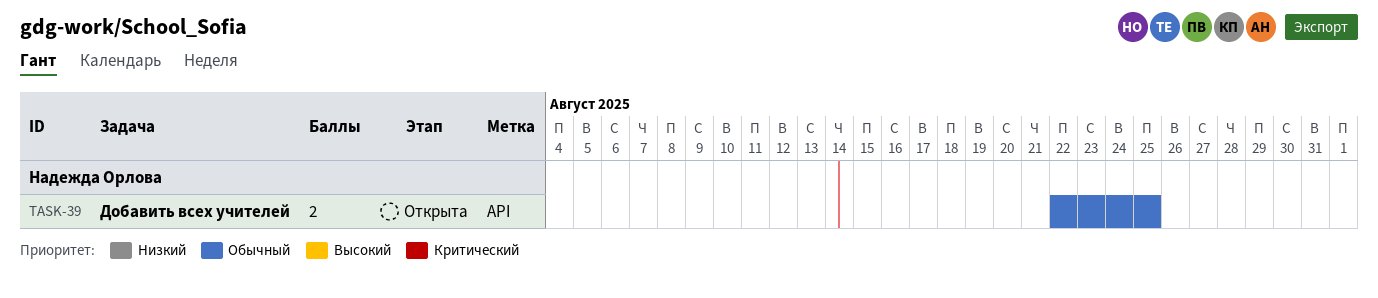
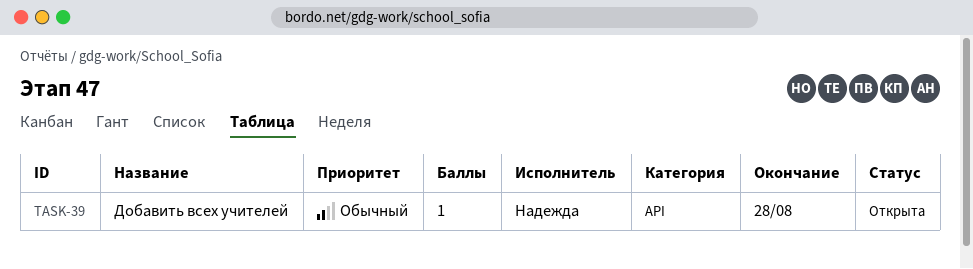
TASK-39, estimate: 2 -> 1
TASK-39, due: Aug 25 -> Aug 28

